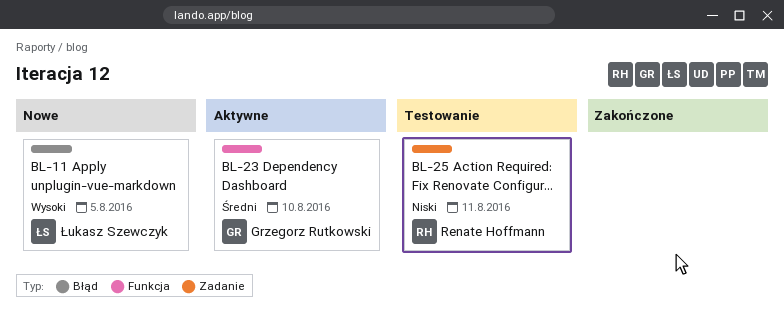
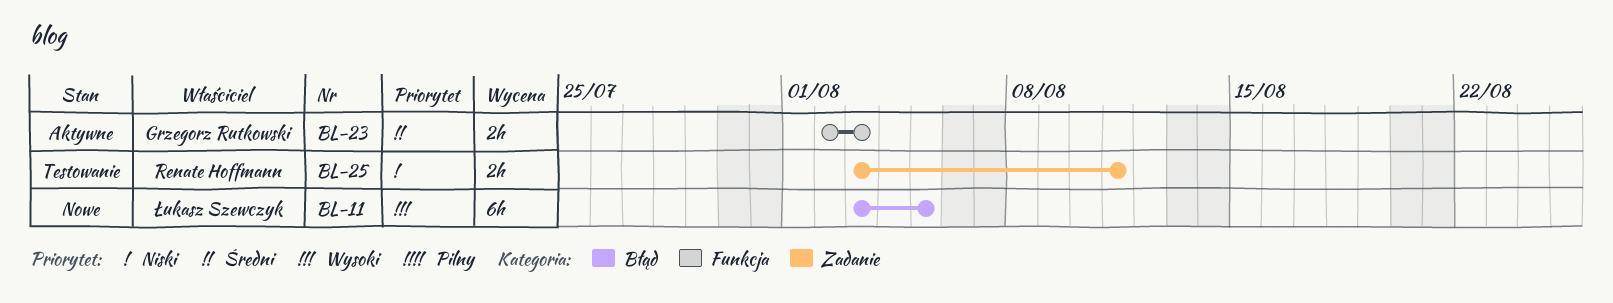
BL-23, due: Aug 10 -> Aug 3

